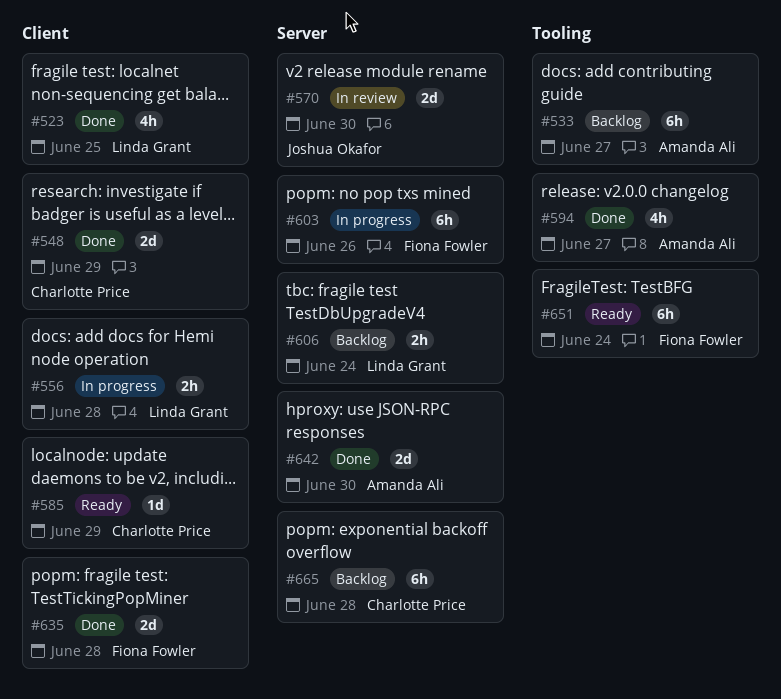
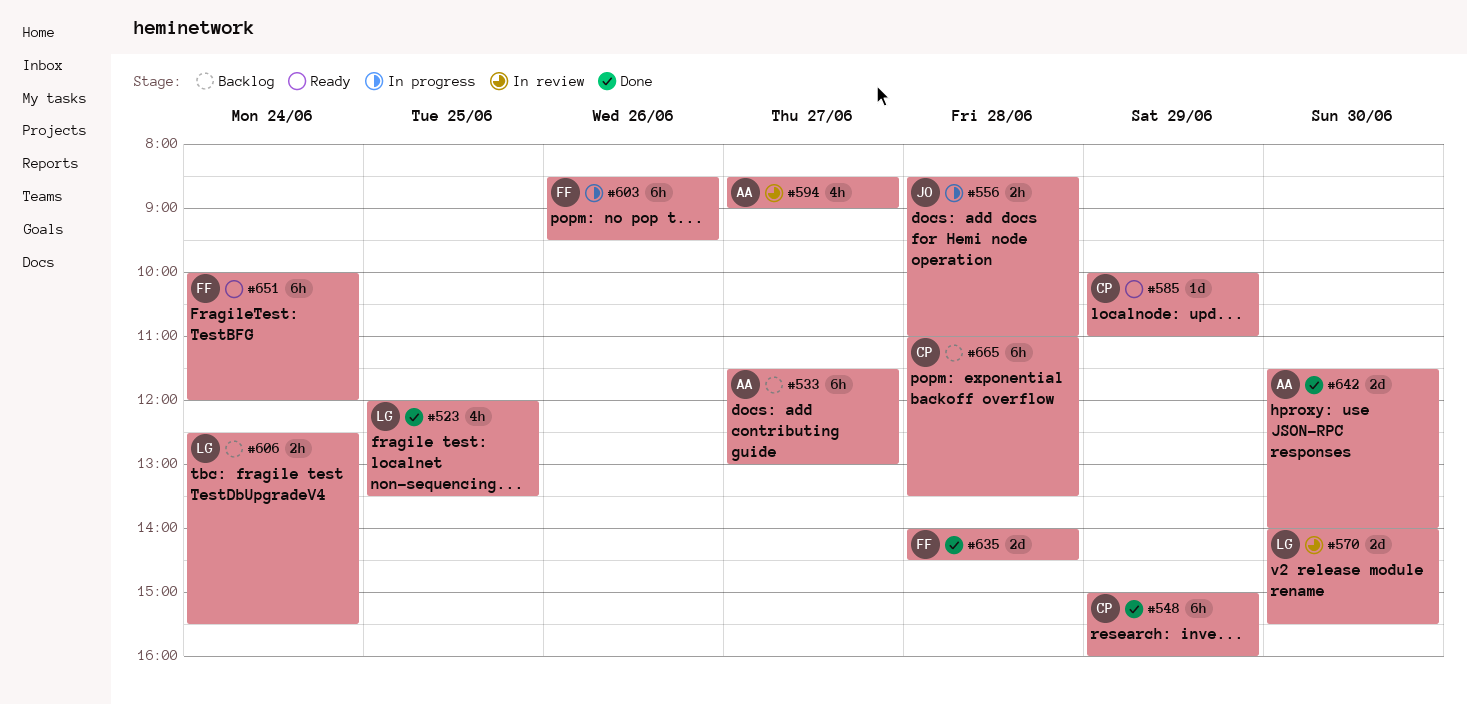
#548, estimate: 2d -> 6h
#556, owner: Linda Grant -> Joshua Okafor
#570, owner: Joshua Okafor -> Linda Grant
#594, status: Done -> In review

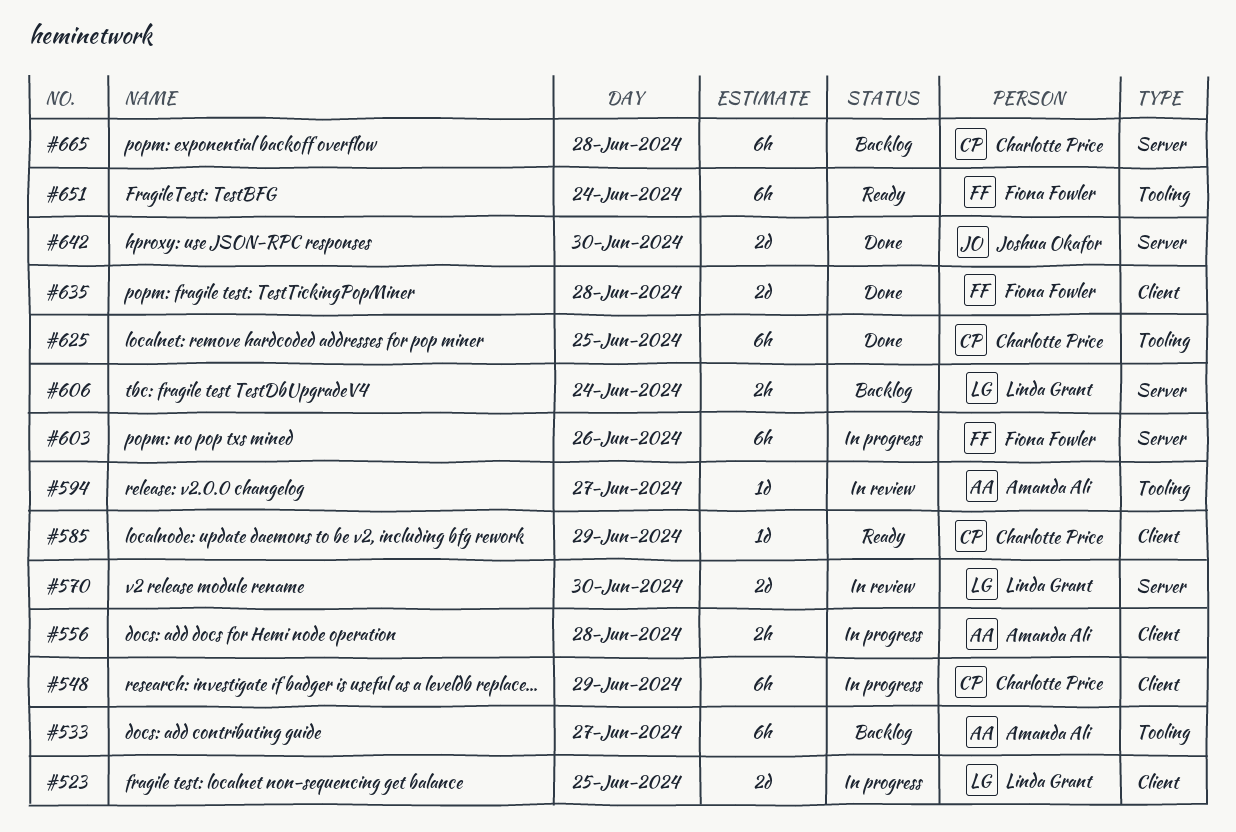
#523, status: Done -> In progress
#523, estimate: 4h -> 2d
#548, status: Done -> In progress
#556, owner: Joshua Okafor -> Amanda Ali
#594, estimate: 4h -> 1d
#625: none -> present
#642, owner: Amanda Ali -> Joshua Okafor

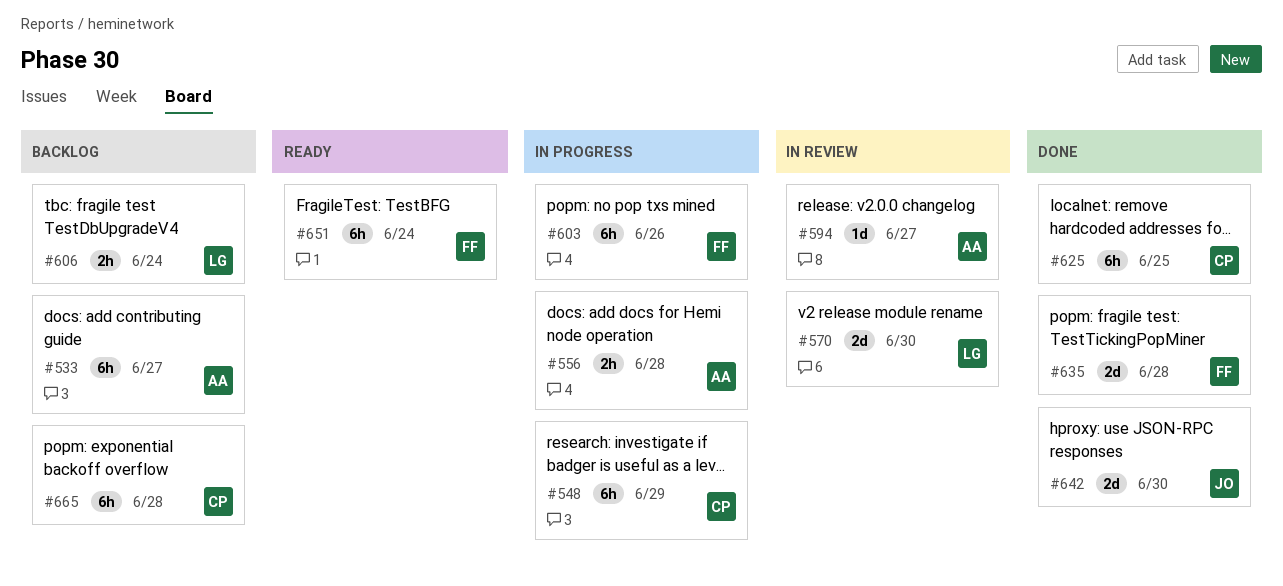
#523: present -> none
#585: present -> none

